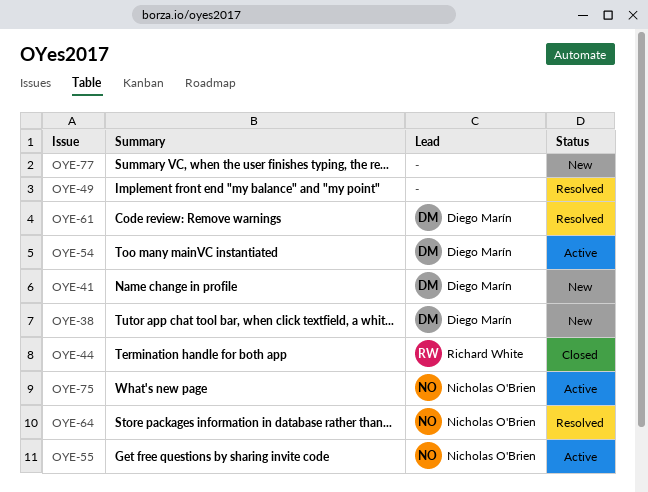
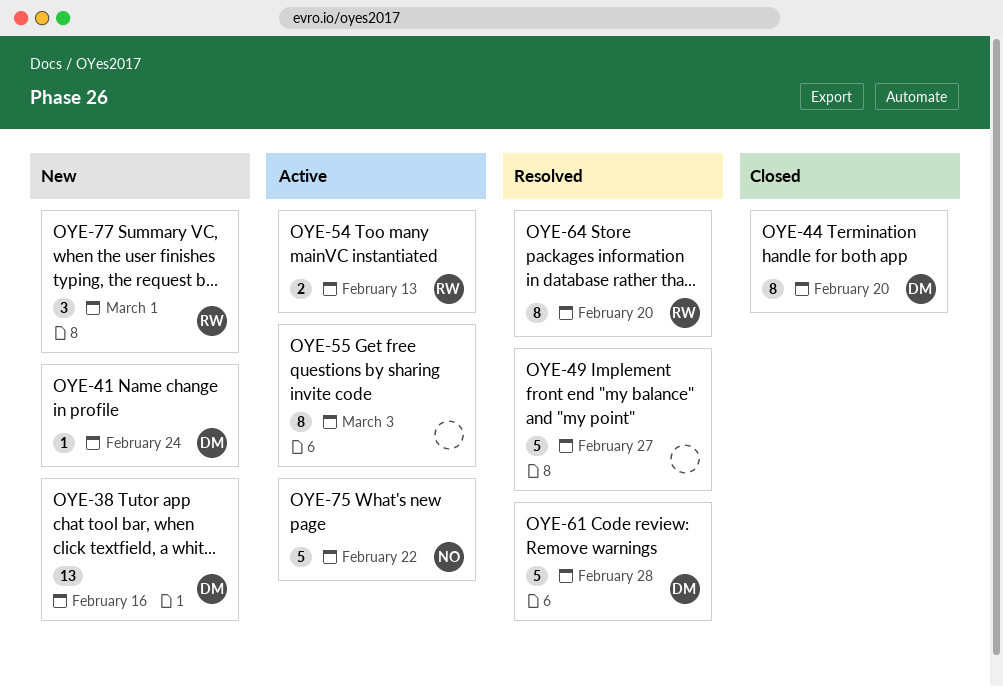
OYE-44, owner: Richard White -> Diego Marín
OYE-54, owner: Diego Marín -> Richard White
OYE-55, owner: Nicholas O'Brien -> none
OYE-64, owner: Nicholas O'Brien -> Richard White
OYE-77, owner: none -> Richard White

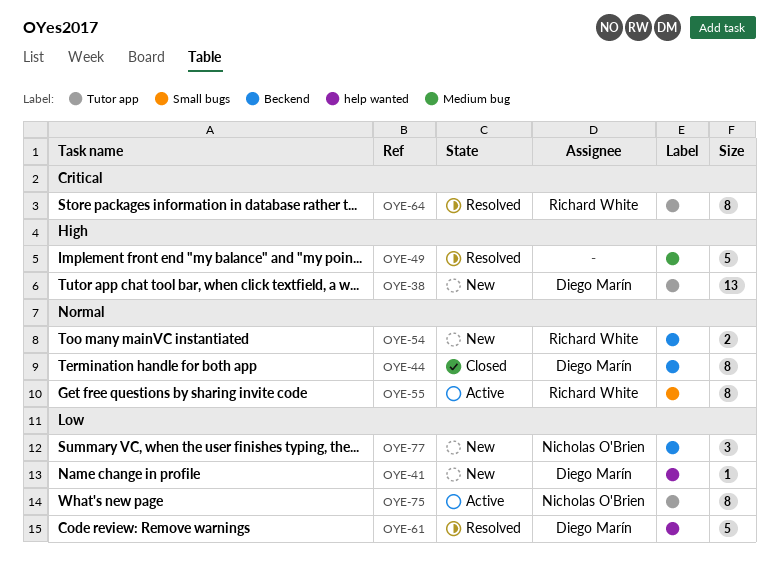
OYE-54, status: Active -> New
OYE-55, owner: none -> Richard White
OYE-75, estimate: 5 -> 8
OYE-77, owner: Richard White -> Nicholas O'Brien

